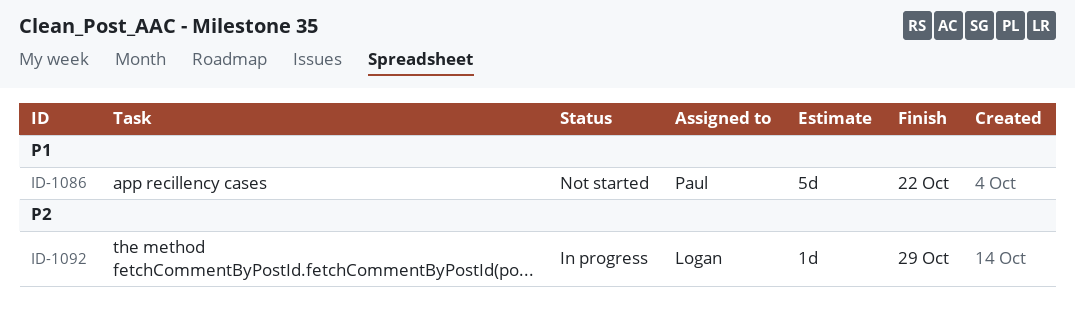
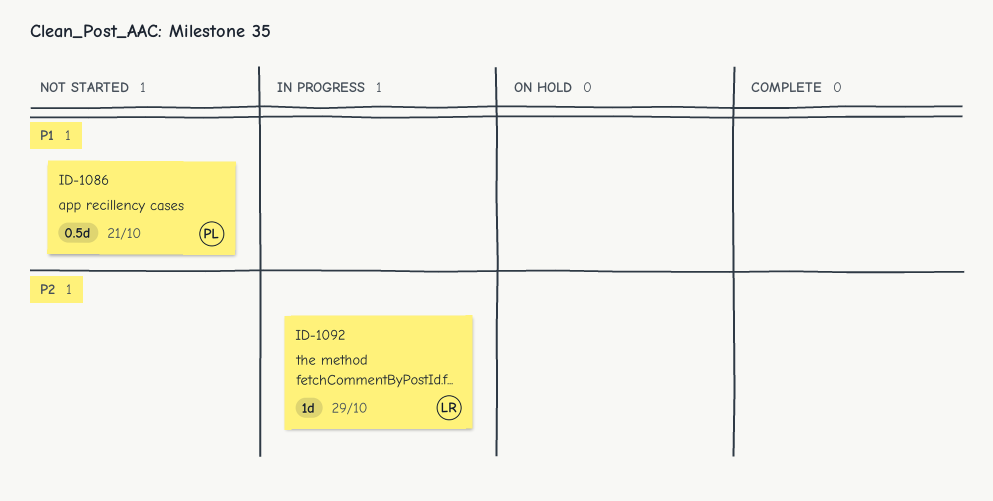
ID-1086, estimate: 5d -> 0.5d
ID-1086, due: Oct 22 -> Oct 21

